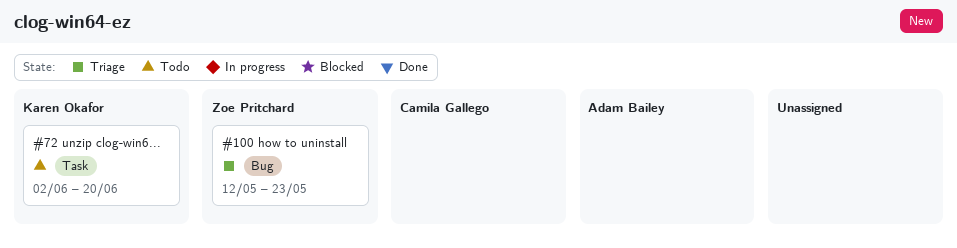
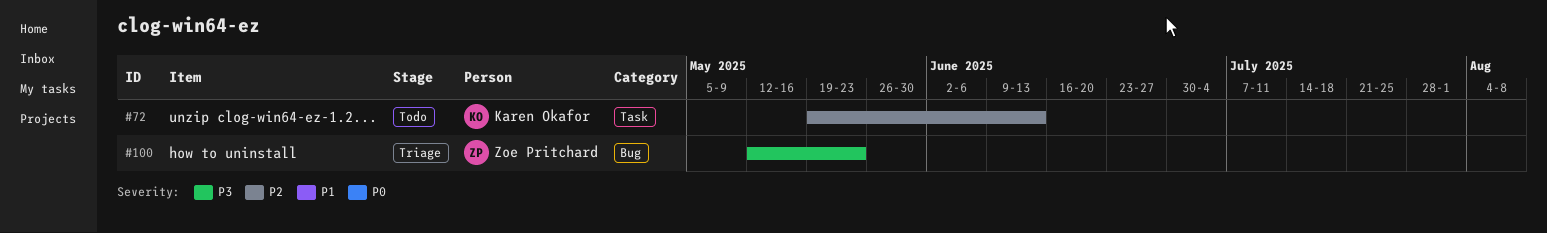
#72, start: Jun 2 -> May 19
#72, due: Jun 20 -> Jun 13

